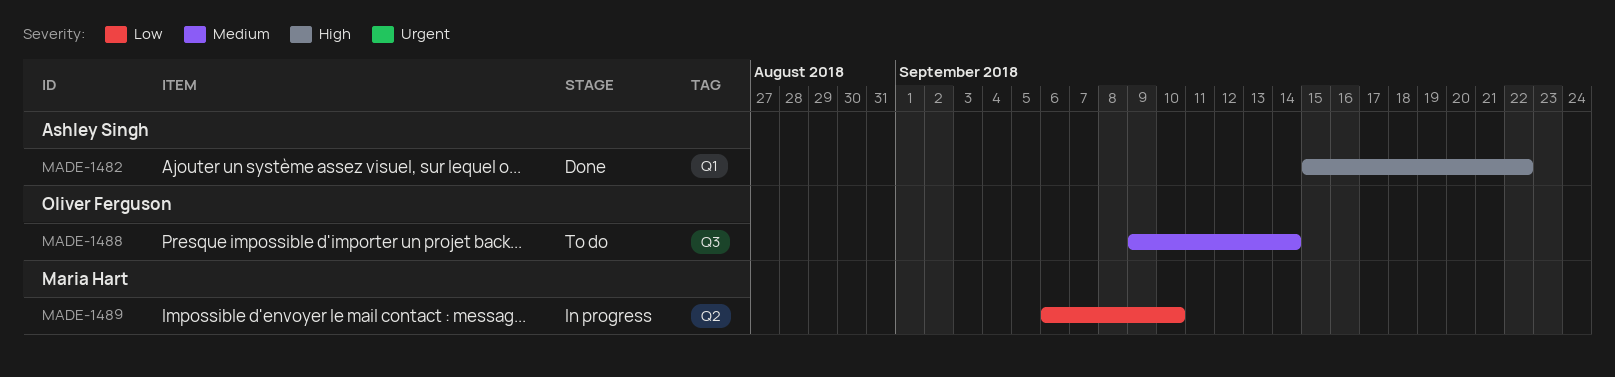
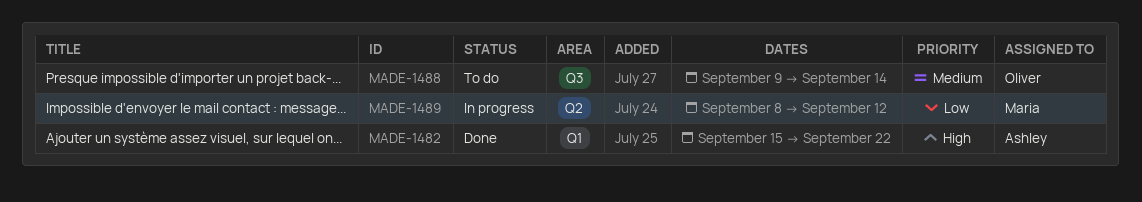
MADE-1489, start: Sep 6 -> Sep 8
MADE-1489, due: Sep 10 -> Sep 12

